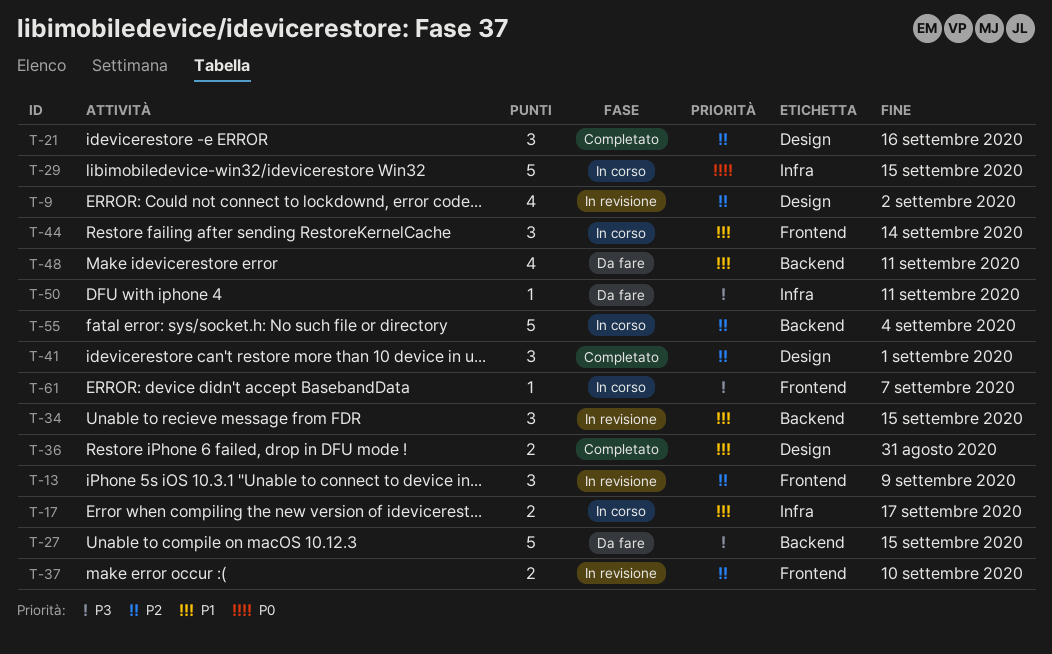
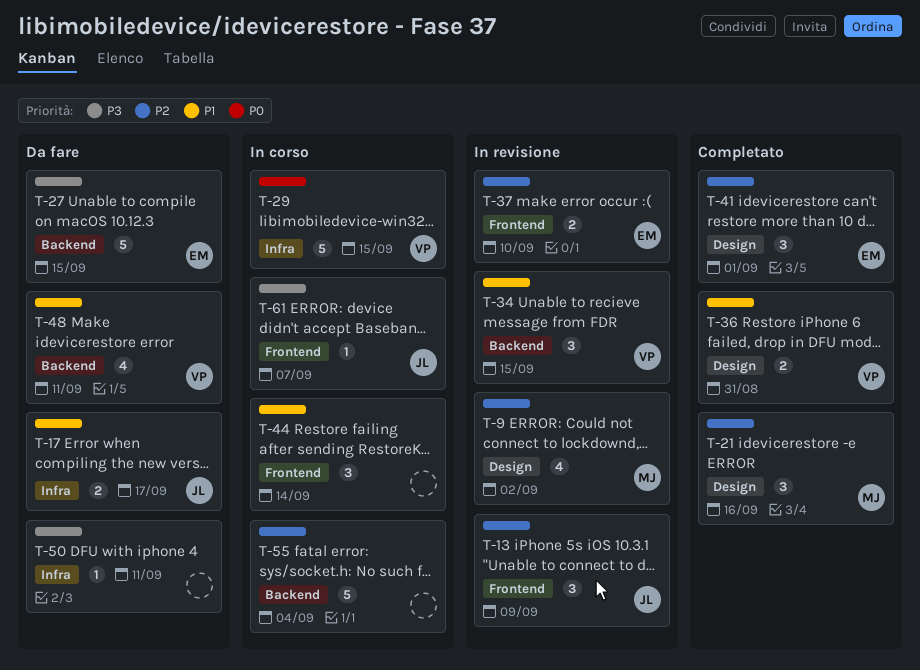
T-17, status: In corso -> Da fare

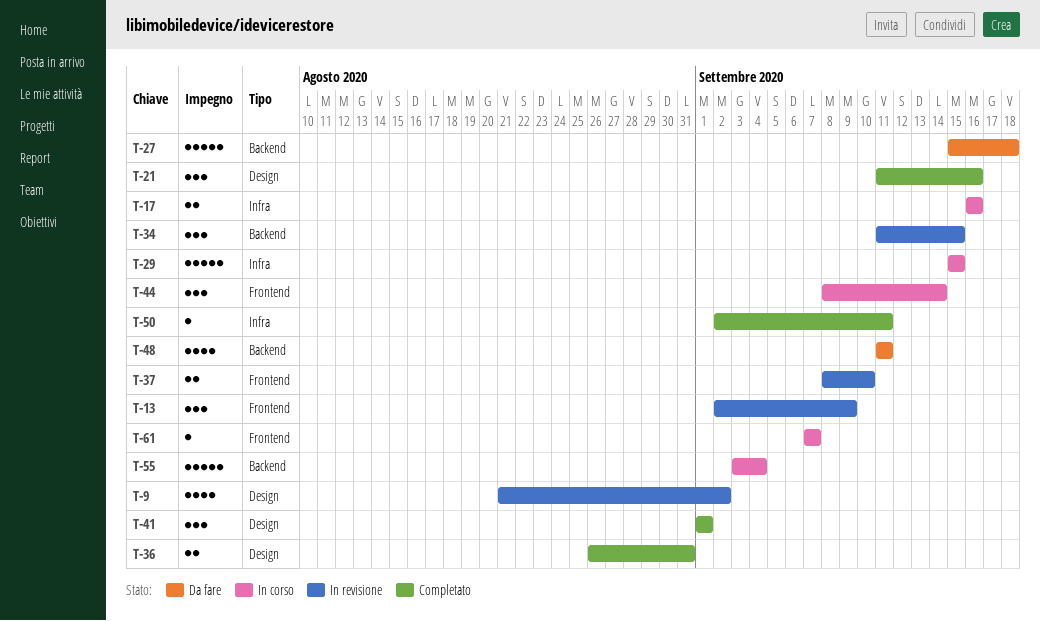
T-17, status: Da fare -> In corso
T-17, due: Sep 17 -> Sep 16
T-27, due: Sep 15 -> Sep 18
T-50, status: Da fare -> Completato

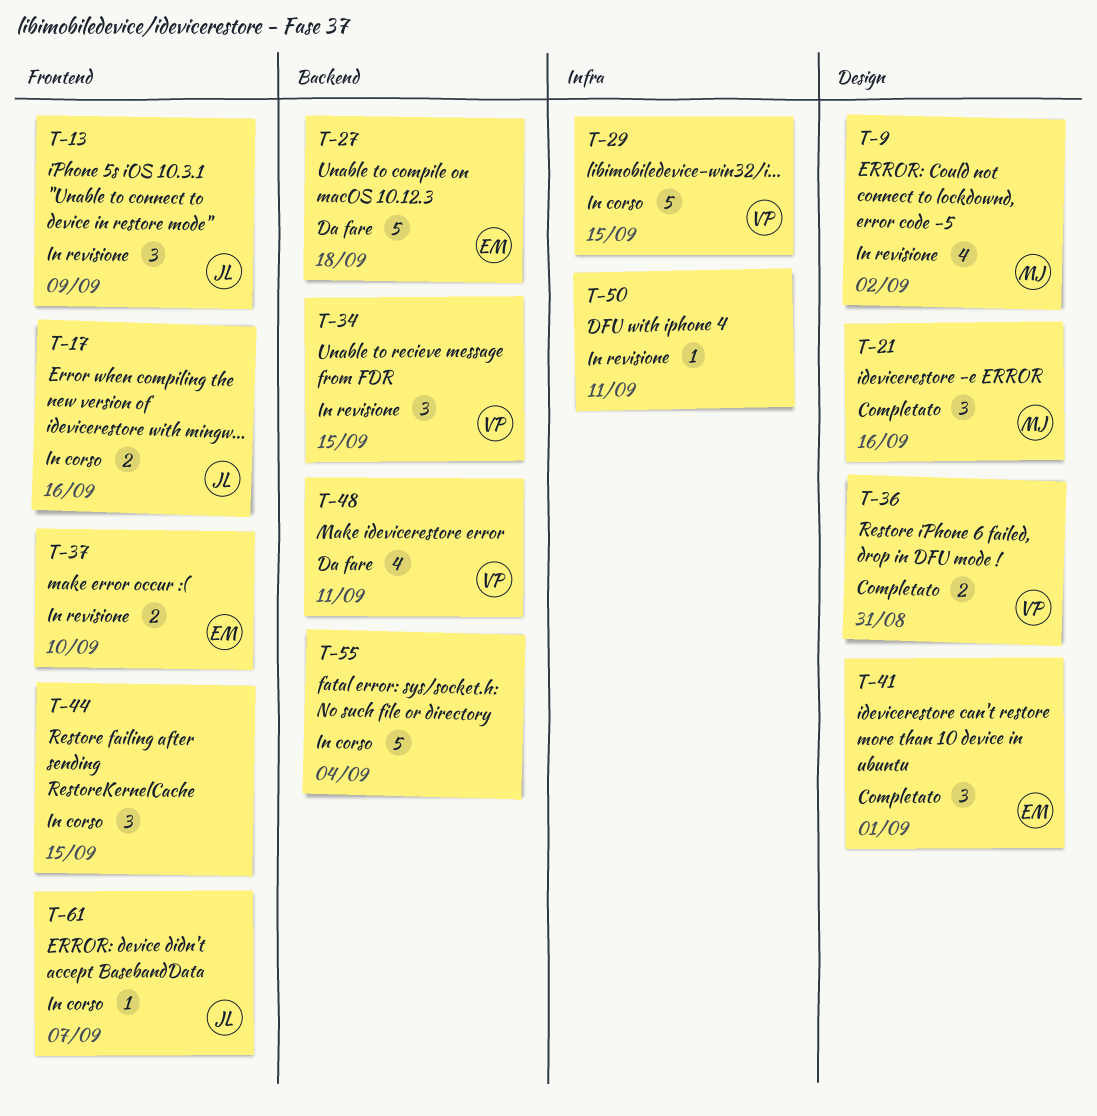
T-17, label: Infra -> Frontend
T-44, due: Sep 14 -> Sep 15
T-50, status: Completato -> In revisione

